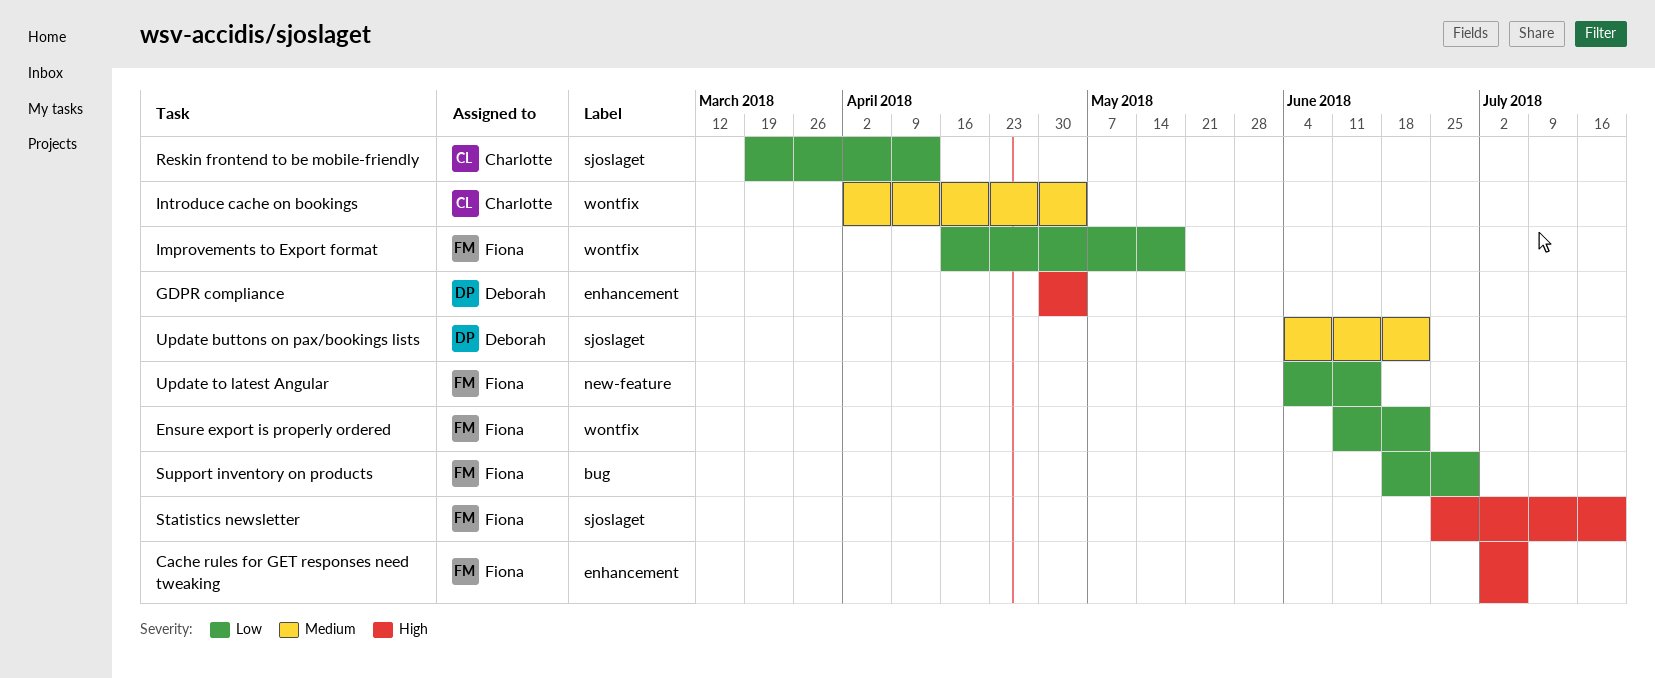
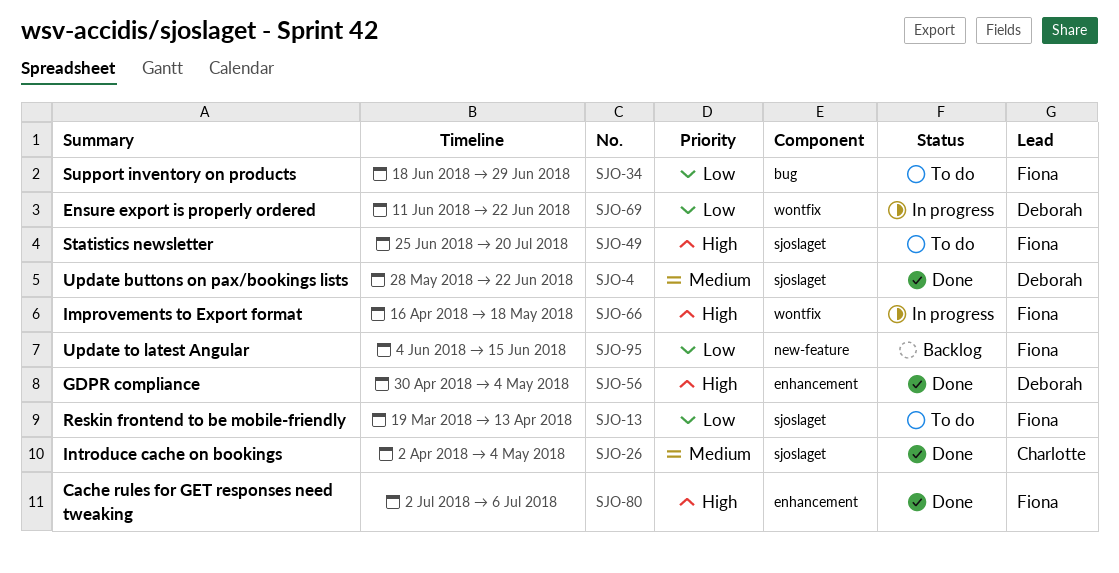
Ensure export is properly ordered, owner: Fiona -> Deborah
Improvements to Export format, priority: Low -> High
Introduce cache on bookings, label: wontfix -> sjoslaget
Reskin frontend to be mobile-friendly, owner: Charlotte -> Fiona
Update buttons on pax/bookings lists, start: Jun 4 -> May 28

